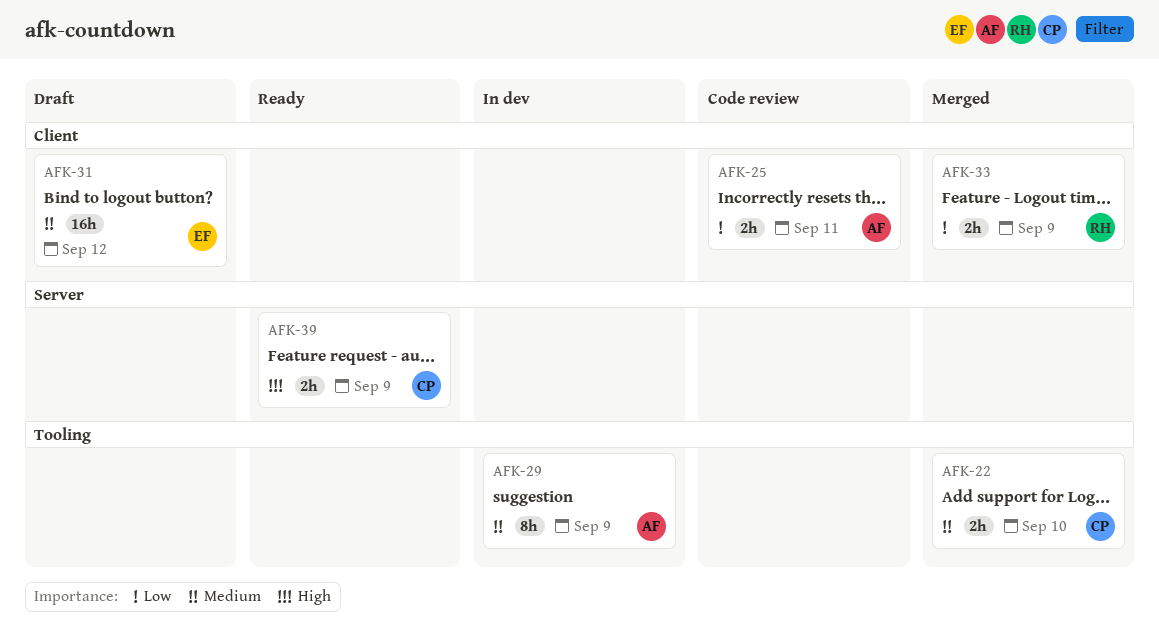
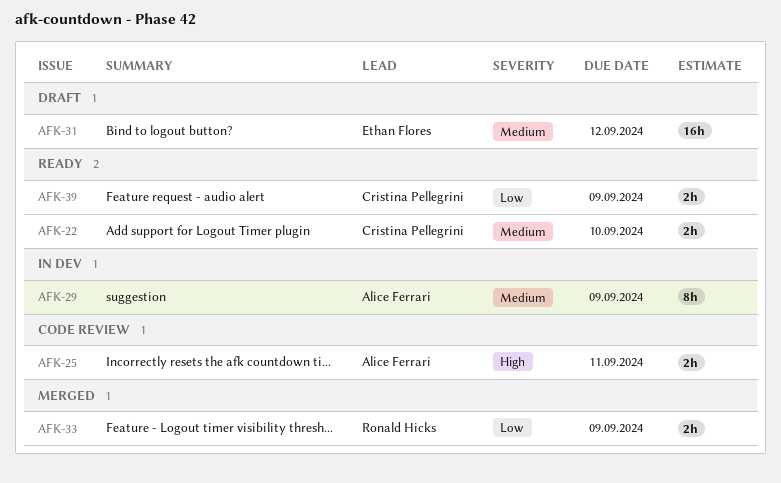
AFK-22, status: Merged -> Ready
AFK-25, priority: Low -> High
AFK-39, priority: High -> Low

